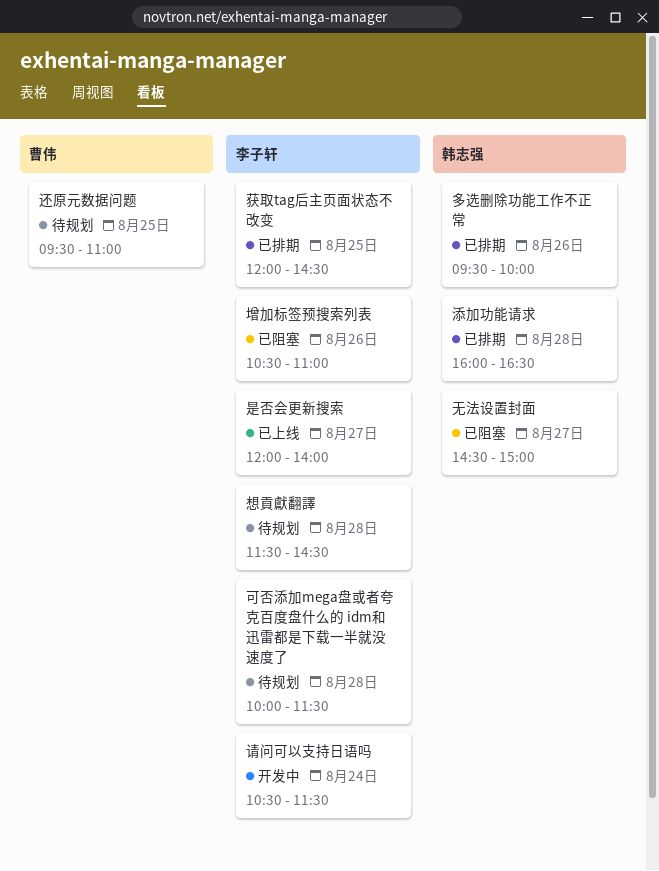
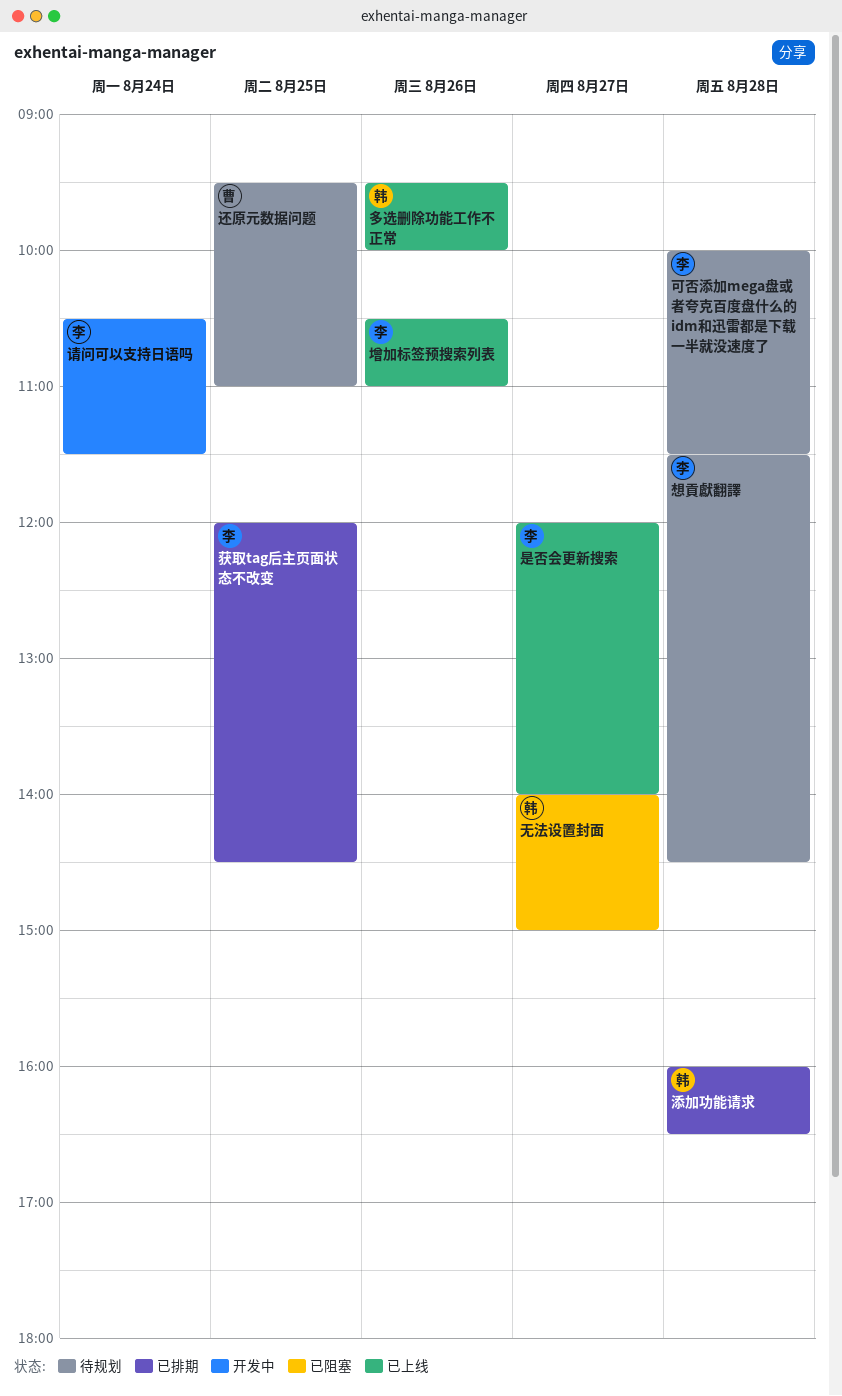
增加标签预搜索列表, status: 已阻塞 -> 已上线
多选删除功能工作不正常, status: 已排期 -> 已上线
无法设置封面, begins: 14:30 -> 14:00

